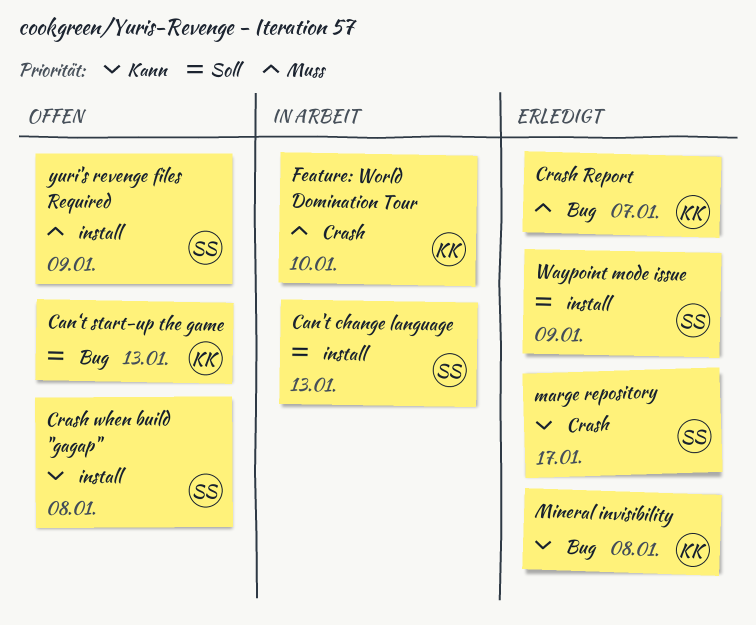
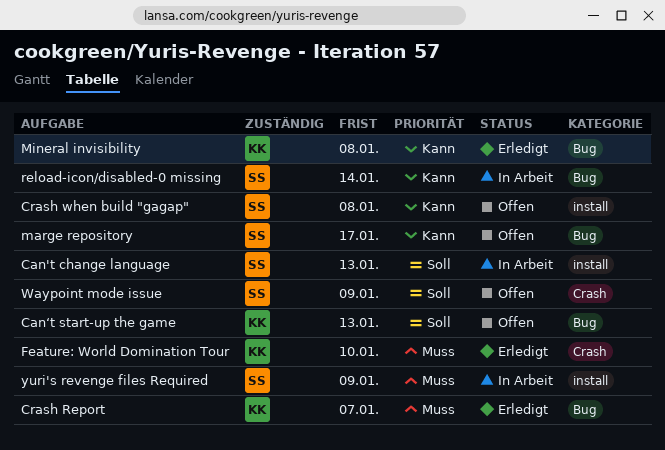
Feature: World Domination Tour, status: In Arbeit -> Erledigt
marge repository, status: Erledigt -> Offen
marge repository, label: Crash -> Bug
reload-icon/disabled-0 missing: none -> present
Waypoint mode issue, status: Erledigt -> Offen
Waypoint mode issue, label: install -> Crash
yuri's revenge files Required, status: Offen -> In Arbeit

